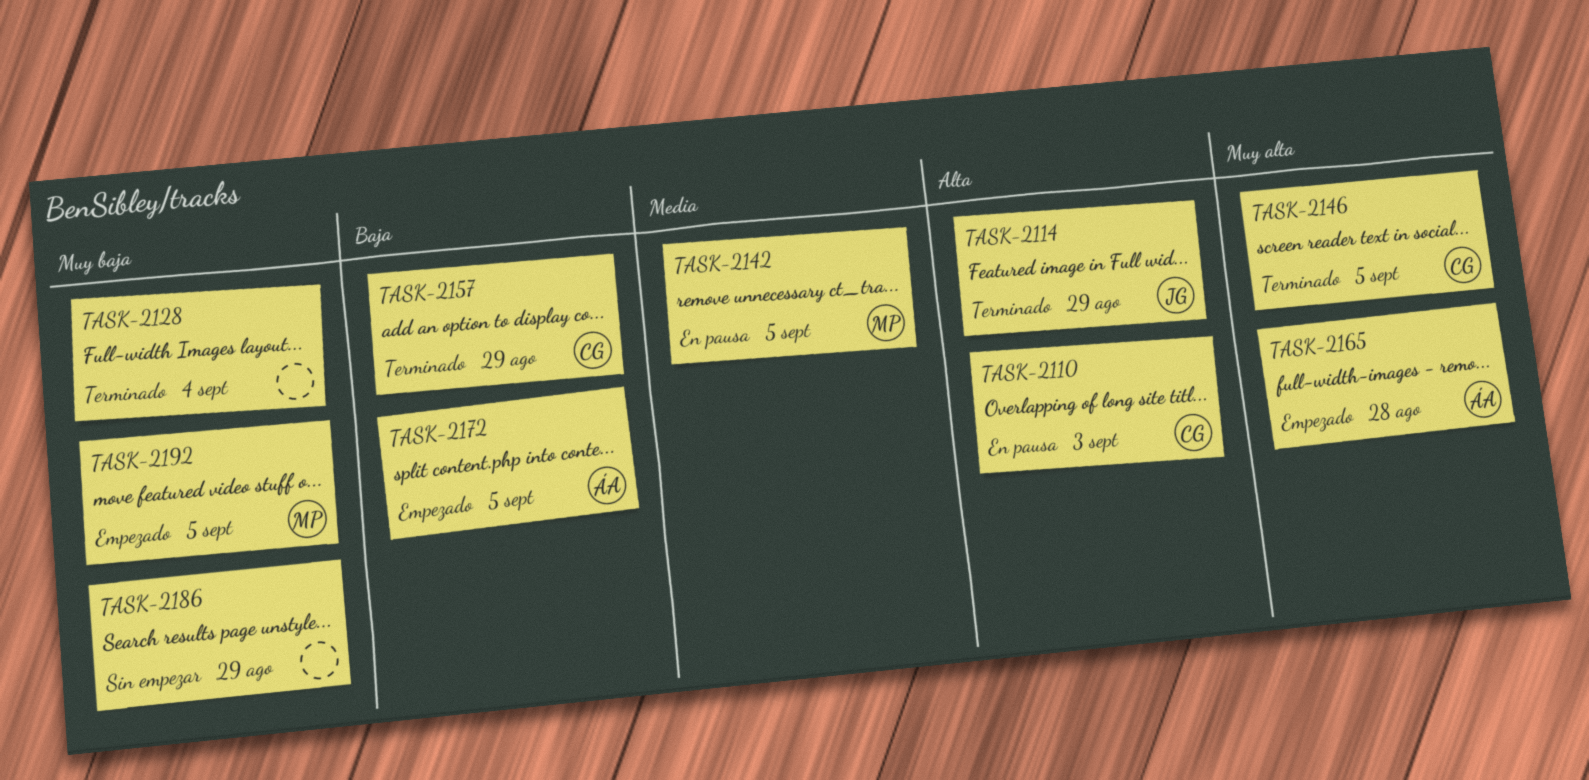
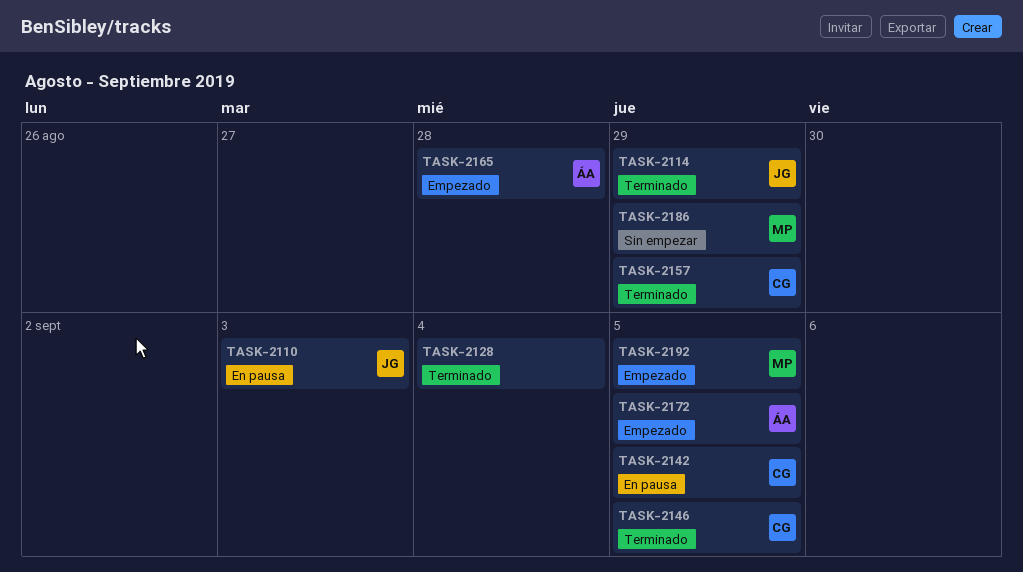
TASK-2110, owner: CG -> JG
TASK-2142, owner: MP -> CG
TASK-2186, owner: none -> MP

